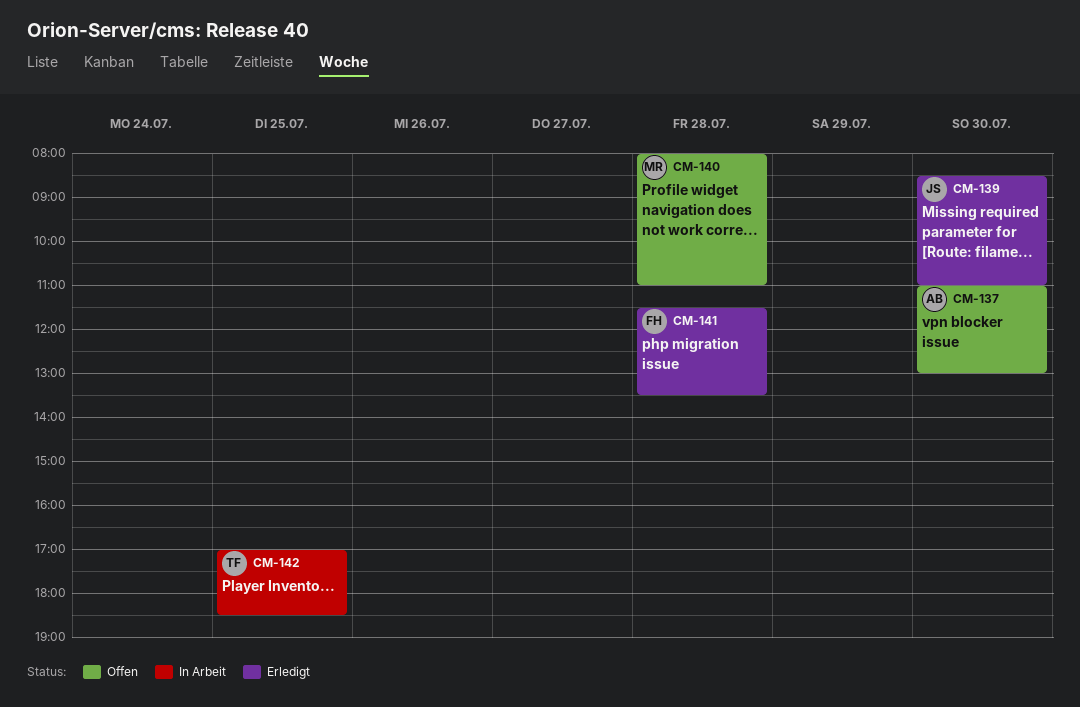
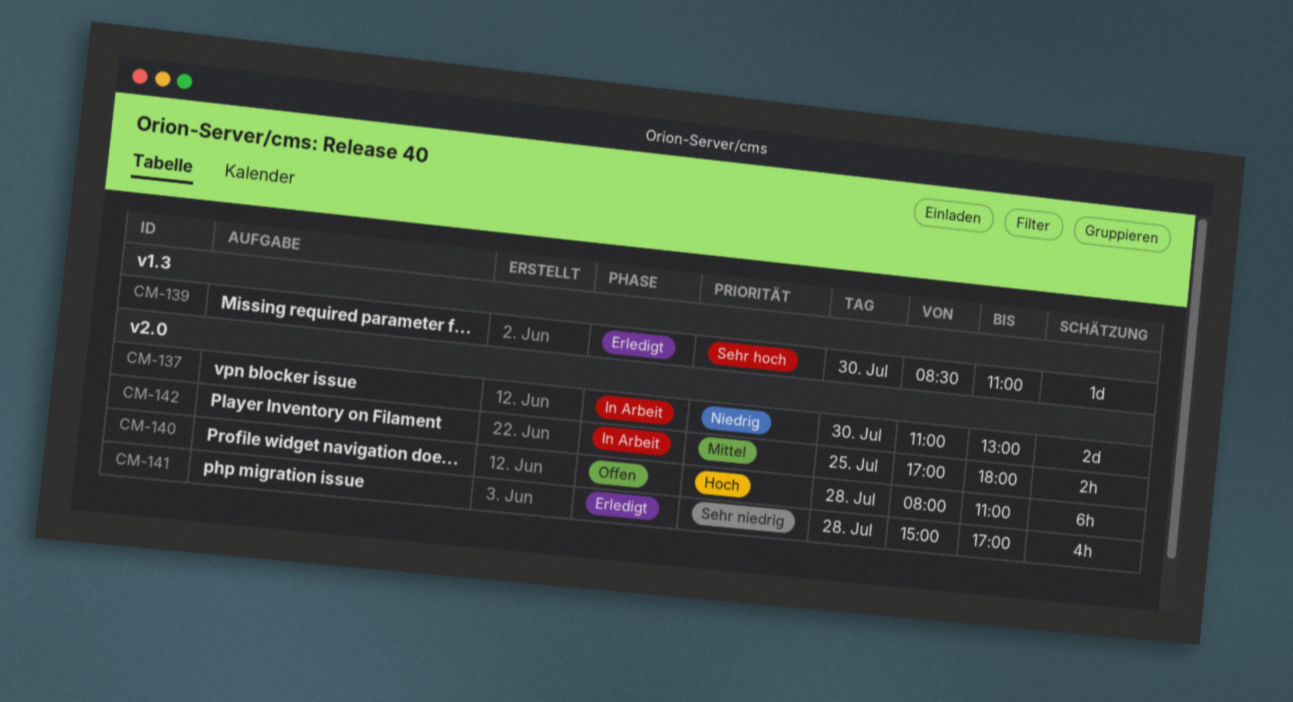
CM-137, status: Offen -> In Arbeit
CM-141, begins: 11:30 -> 15:00
CM-141, ends: 13:30 -> 17:00
CM-142, ends: 18:30 -> 18:00

